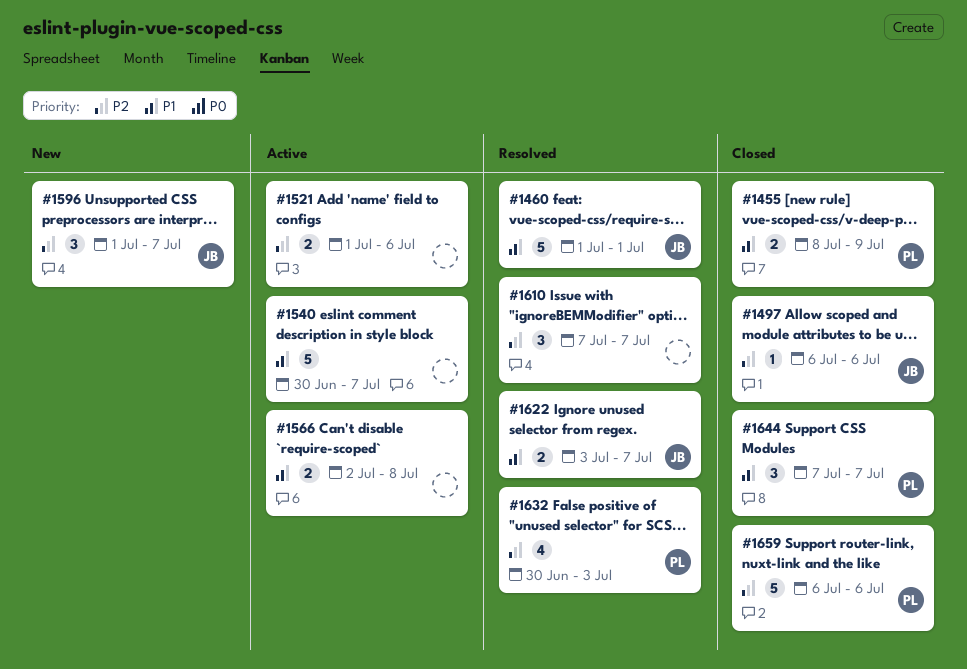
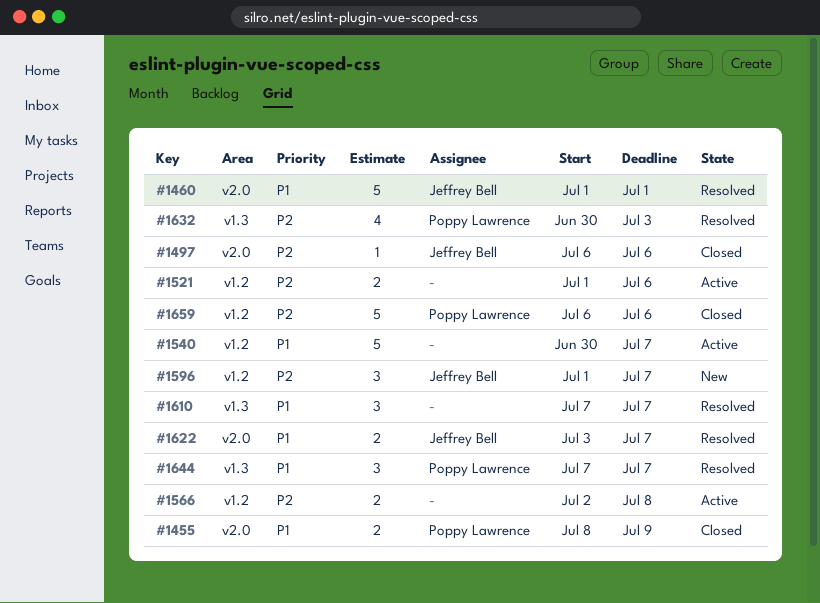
#1566, priority: P1 -> P2
#1610, priority: P2 -> P1
#1644, status: Closed -> Resolved

